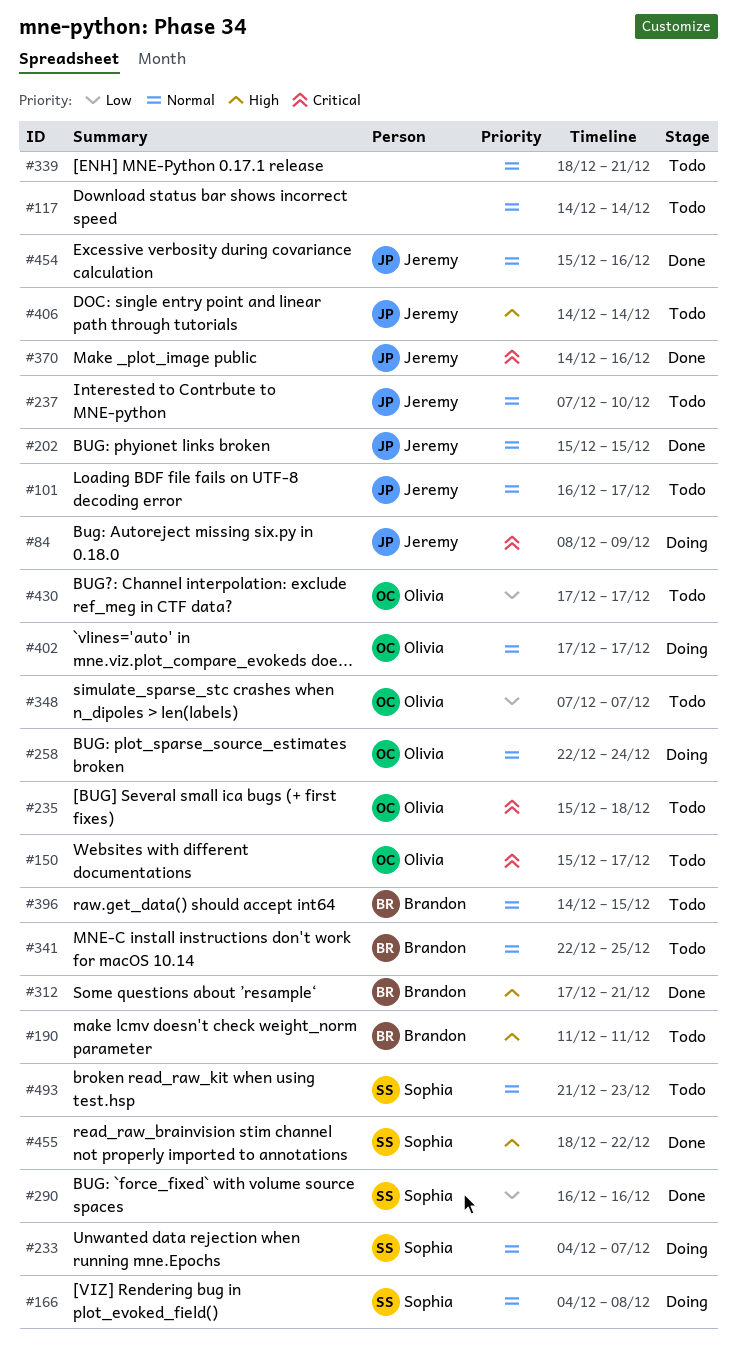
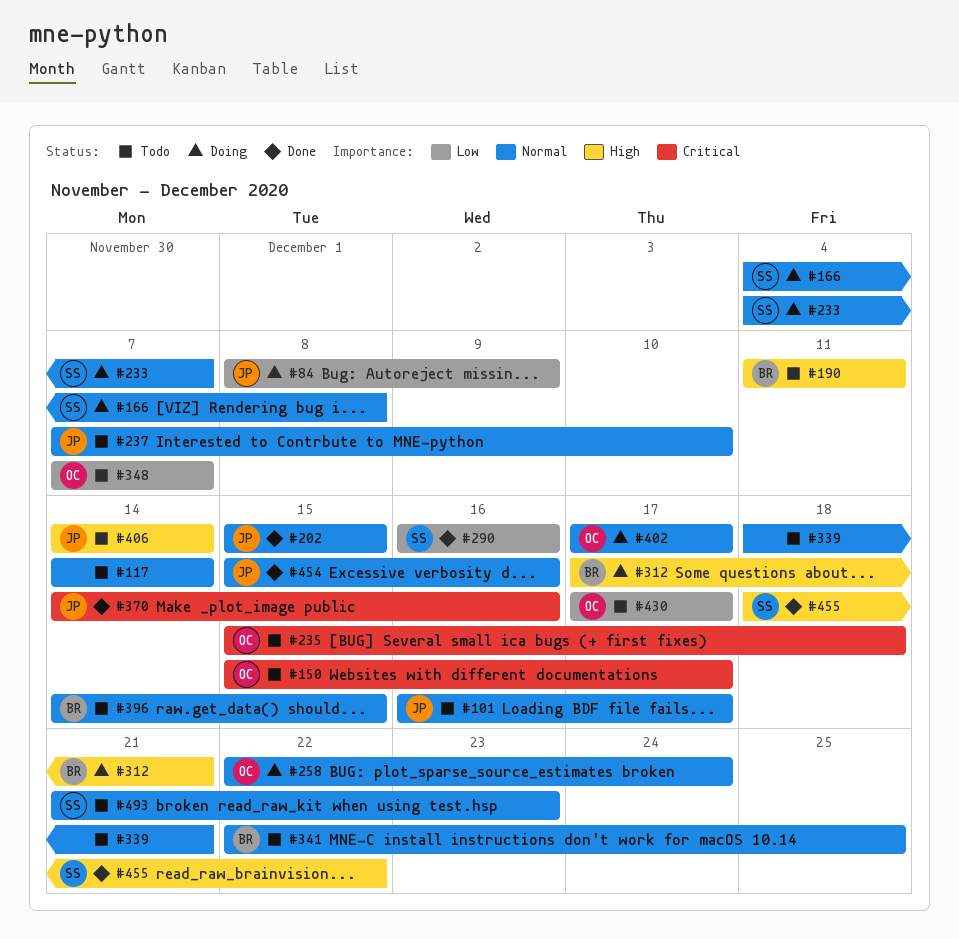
#84, priority: Critical -> Low
#312, status: Done -> Doing

